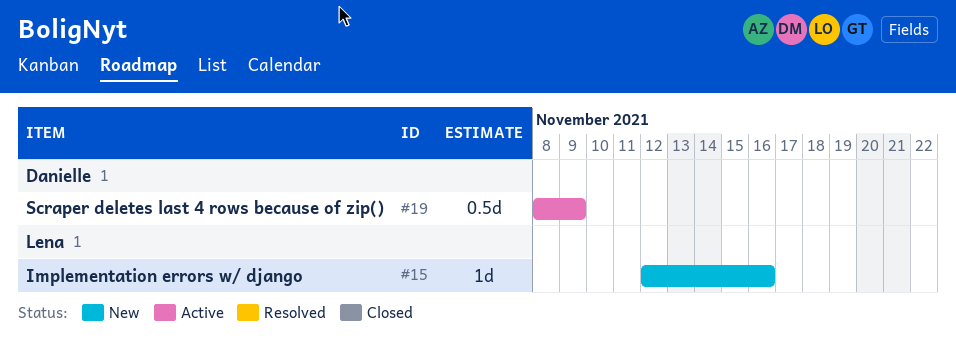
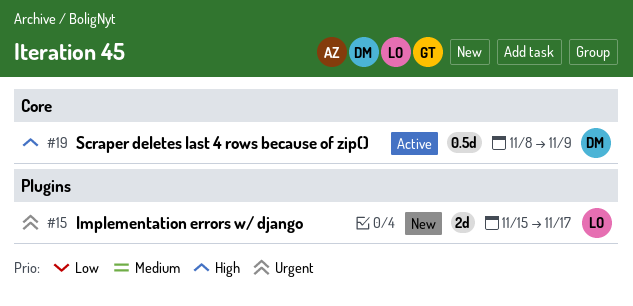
#15, estimate: 1d -> 2d
#15, start: Nov 12 -> Nov 15
#15, due: Nov 16 -> Nov 17

